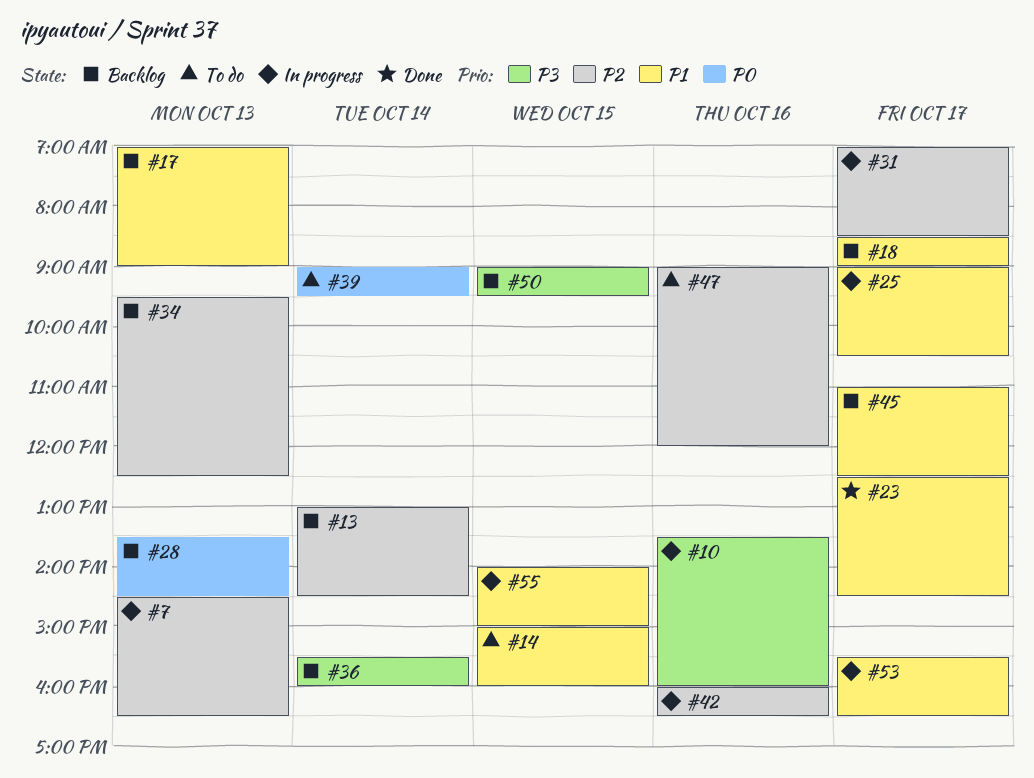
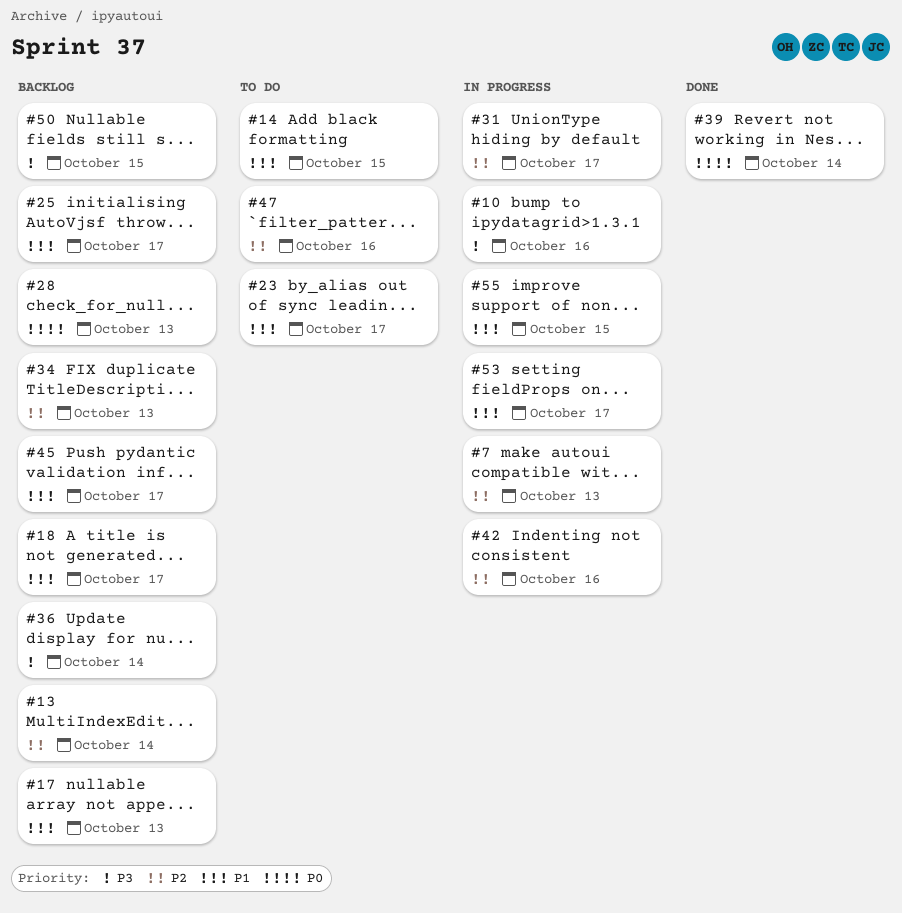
#23, status: Done -> To do
#25, status: In progress -> Backlog
#39, status: To do -> Done

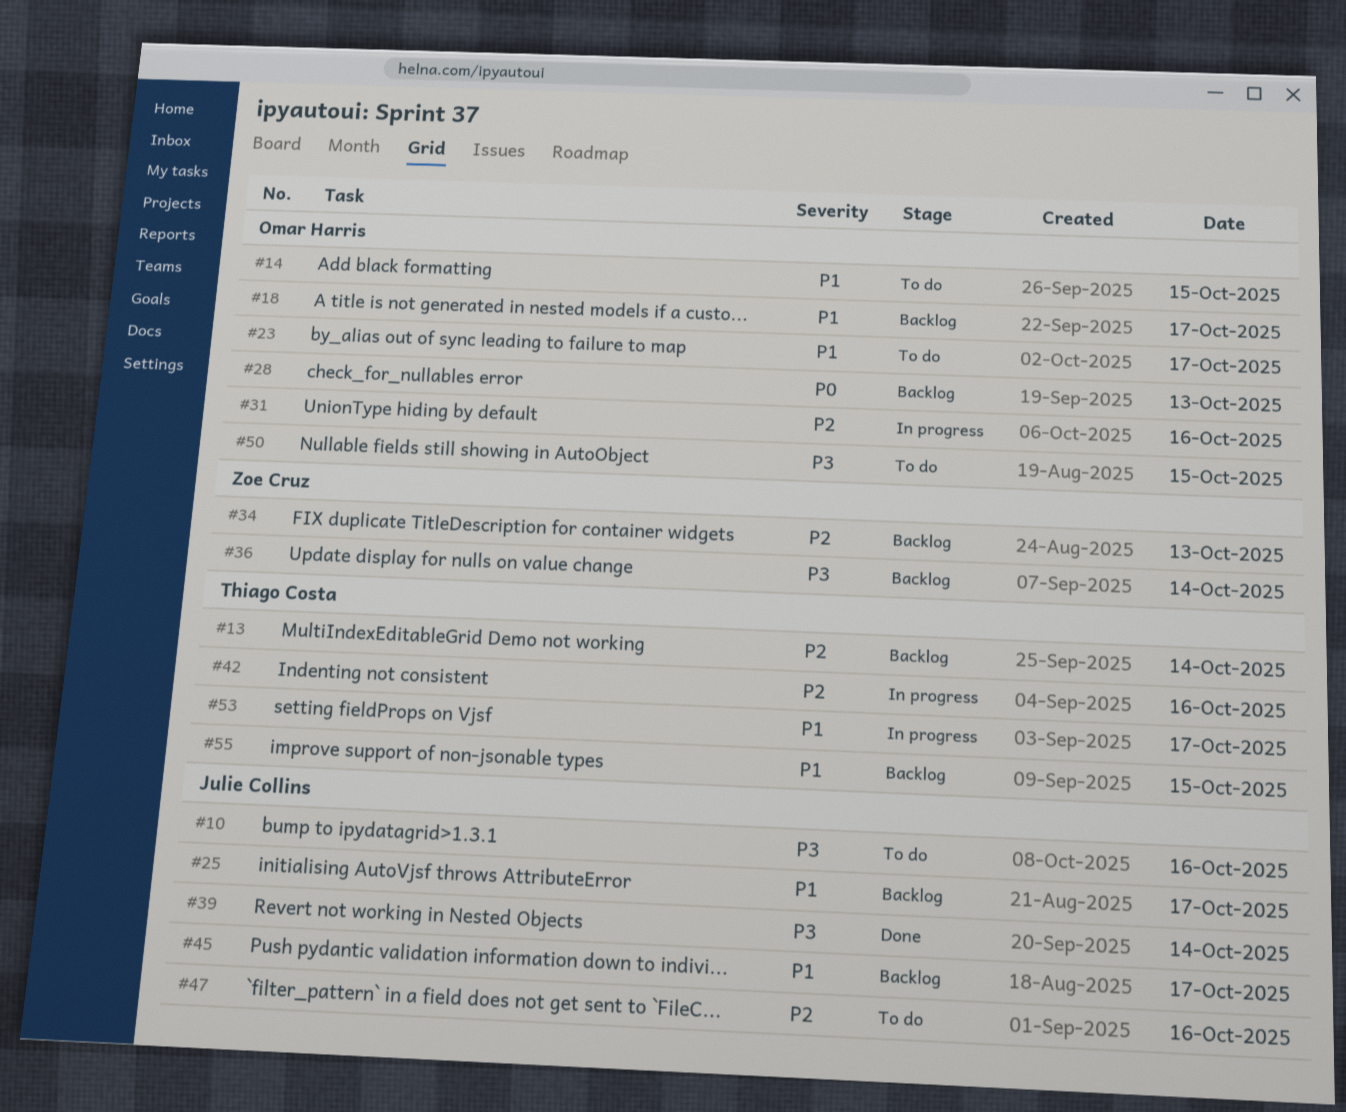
#7: present -> none
#10, status: In progress -> To do
#17: present -> none
#31, day: Oct 17 -> Oct 16
#39, priority: P0 -> P3
#50, status: Backlog -> To do
#55, status: In progress -> Backlog

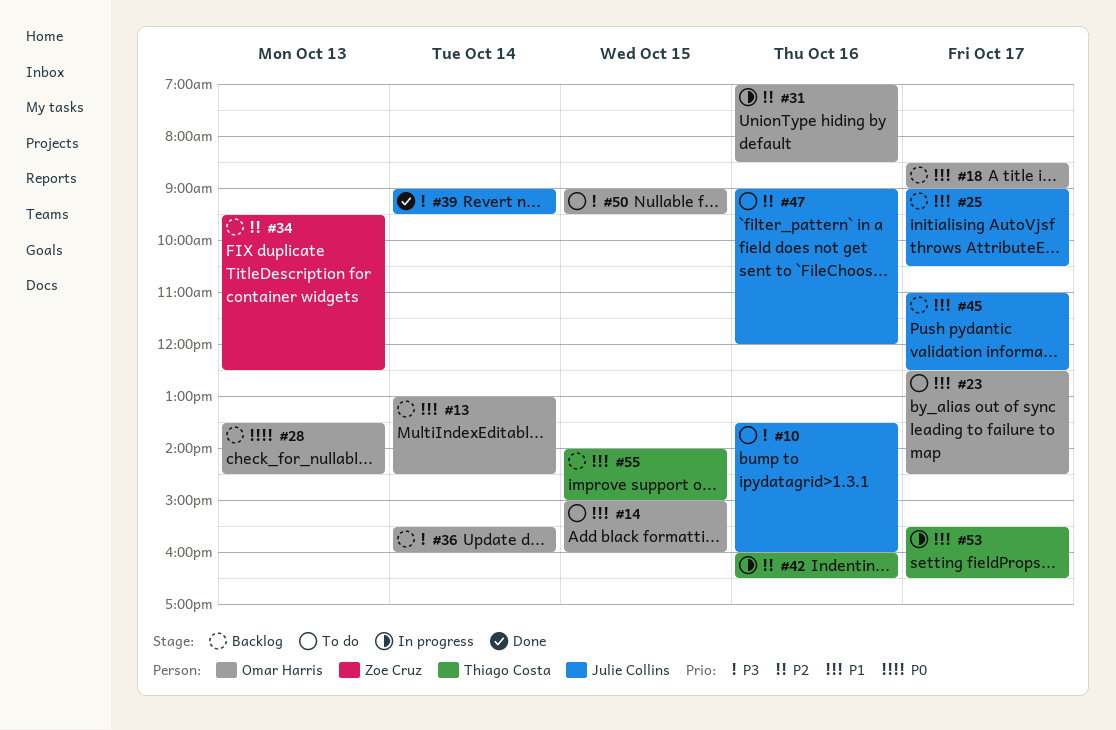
#13, owner: Thiago Costa -> Omar Harris
#13, priority: P2 -> P1
#36, owner: Zoe Cruz -> Omar Harris

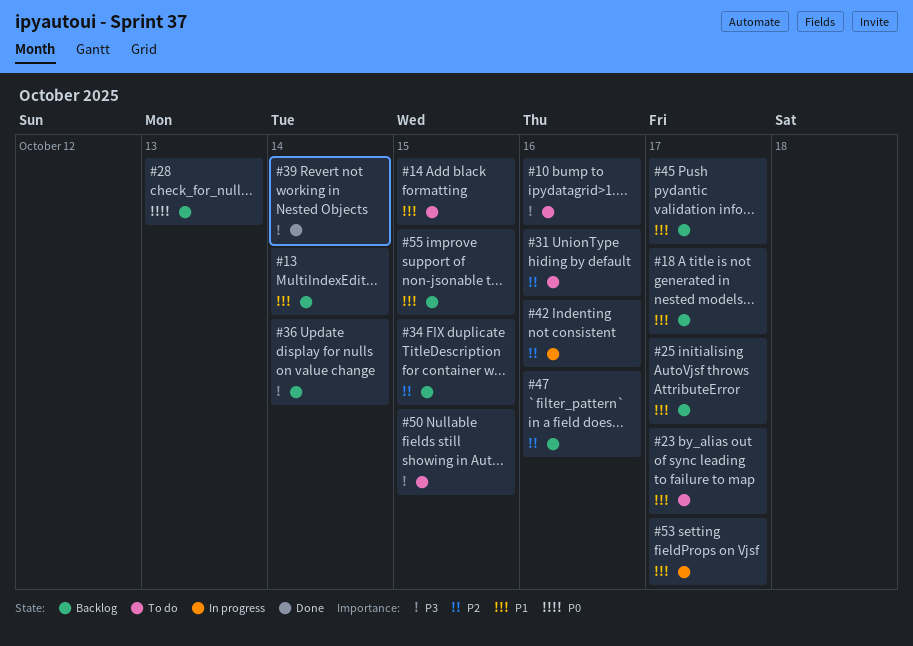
#31, status: In progress -> To do
#34, day: Oct 13 -> Oct 15
#47, status: To do -> Backlog

